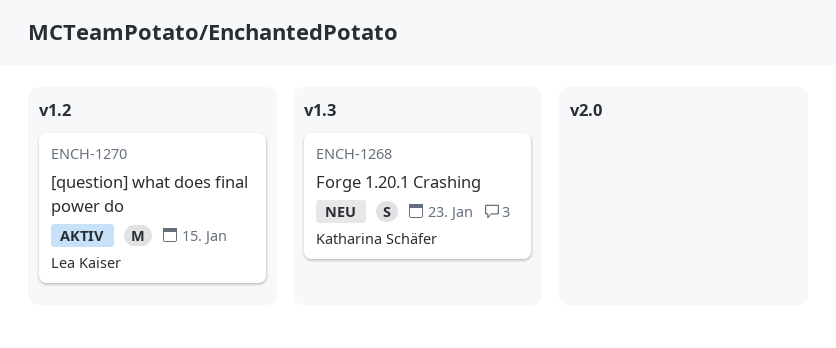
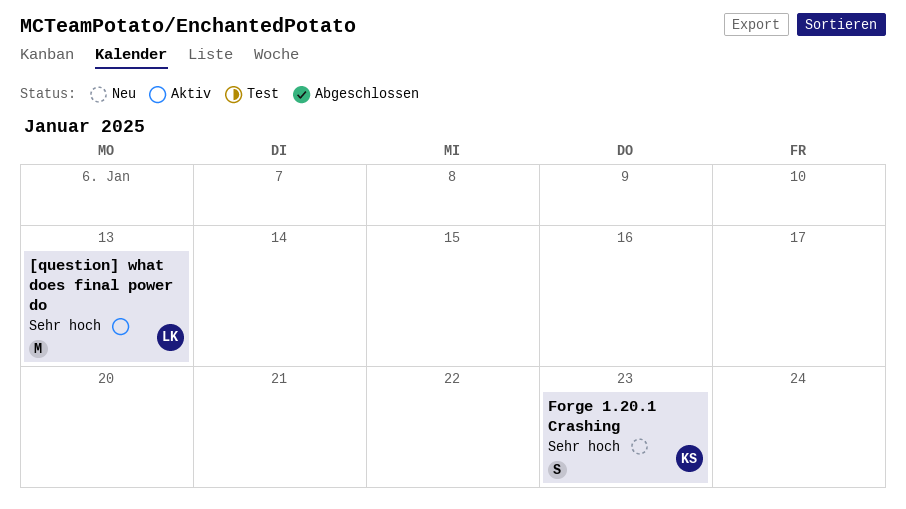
[question] what does final power do, due: Jan 15 -> Jan 13

